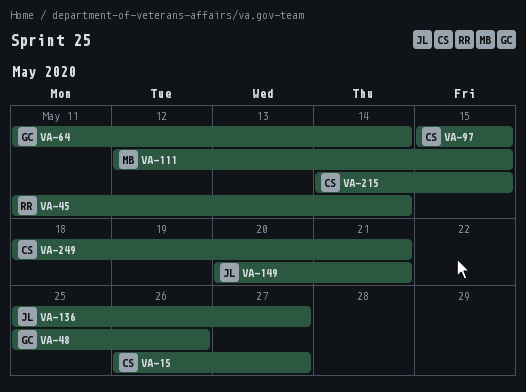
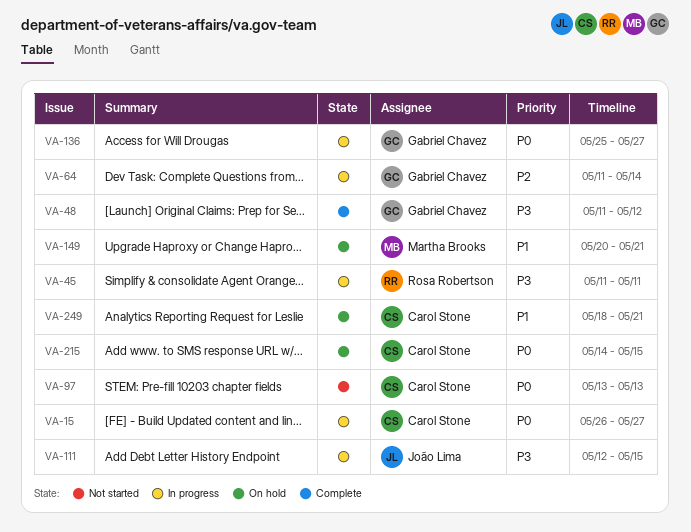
VA-45, due: May 14 -> May 11
VA-48, start: May 25 -> May 11
VA-48, due: May 26 -> May 12
VA-97, start: May 15 -> May 13
VA-97, due: May 15 -> May 13
VA-111, owner: Martha Brooks -> João Lima
VA-136, owner: João Lima -> Gabriel Chavez
VA-149, owner: João Lima -> Martha Brooks

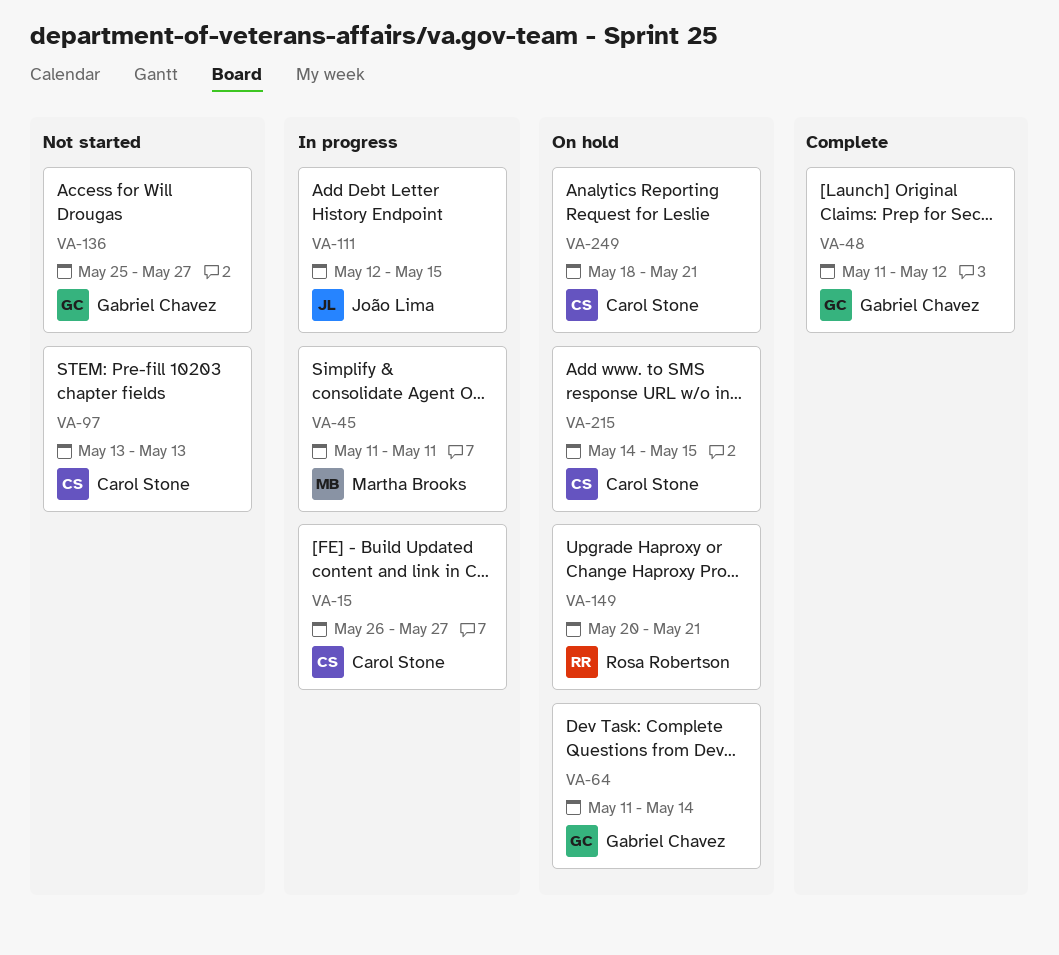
VA-45, owner: Rosa Robertson -> Martha Brooks
VA-64, status: In progress -> On hold
VA-136, status: In progress -> Not started
VA-149, owner: Martha Brooks -> Rosa Robertson

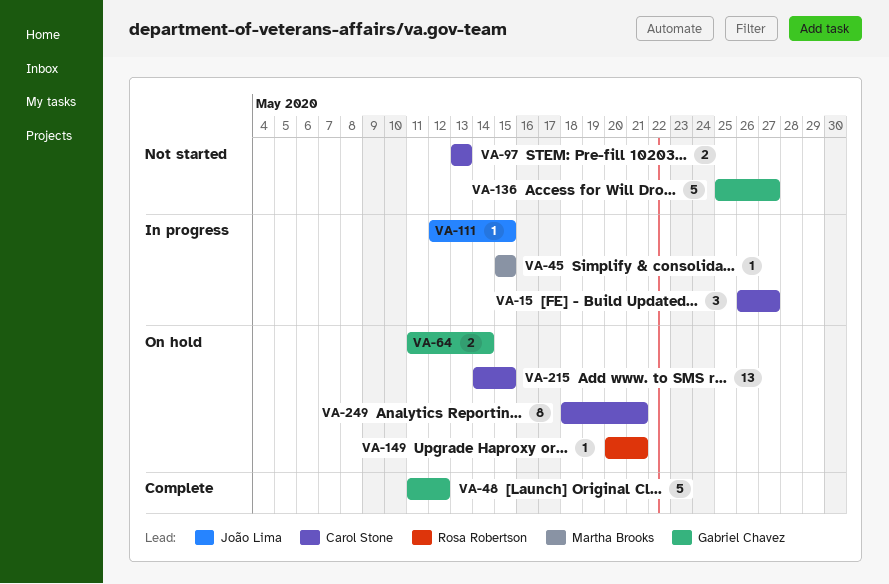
VA-45, start: May 11 -> May 15
VA-45, due: May 11 -> May 15

